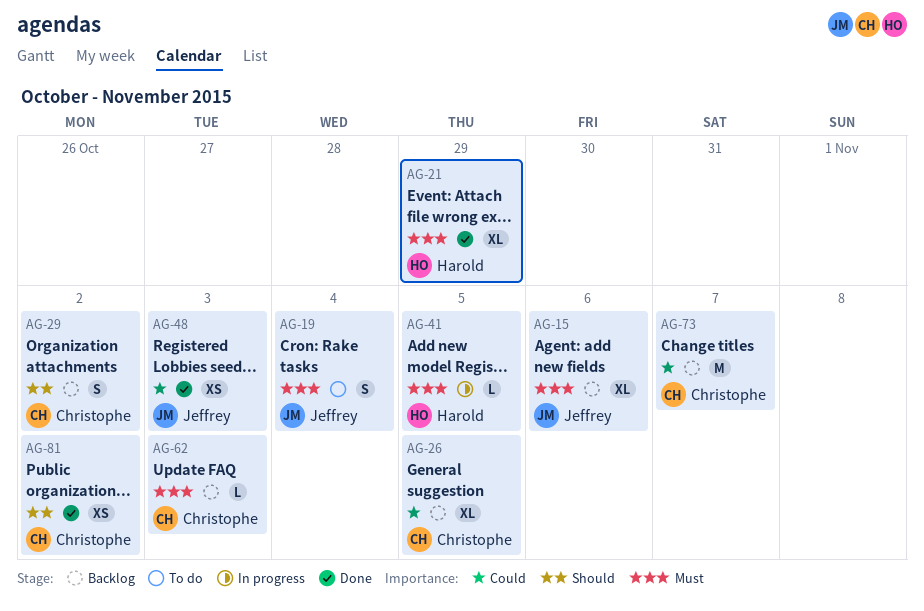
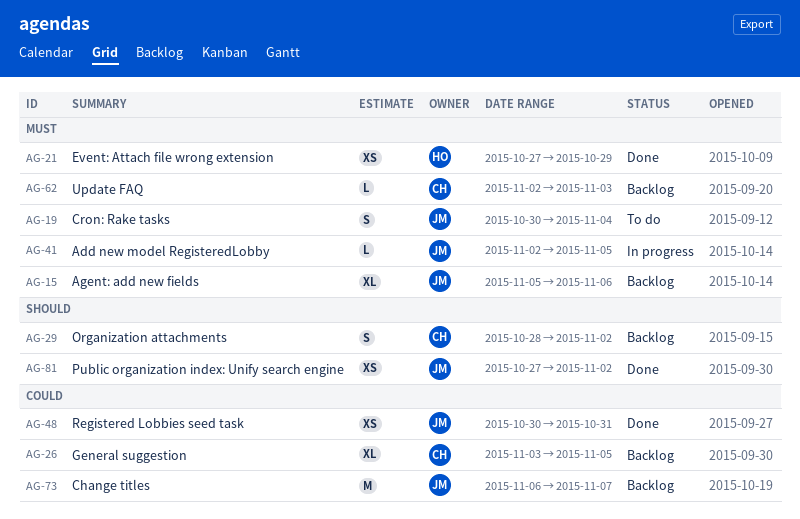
AG-21, estimate: XL -> XS
AG-41, owner: Harold -> Jeffrey
AG-48, due: Nov 3 -> Oct 31
AG-73, owner: Christophe -> Jeffrey
AG-81, owner: Christophe -> Jeffrey

